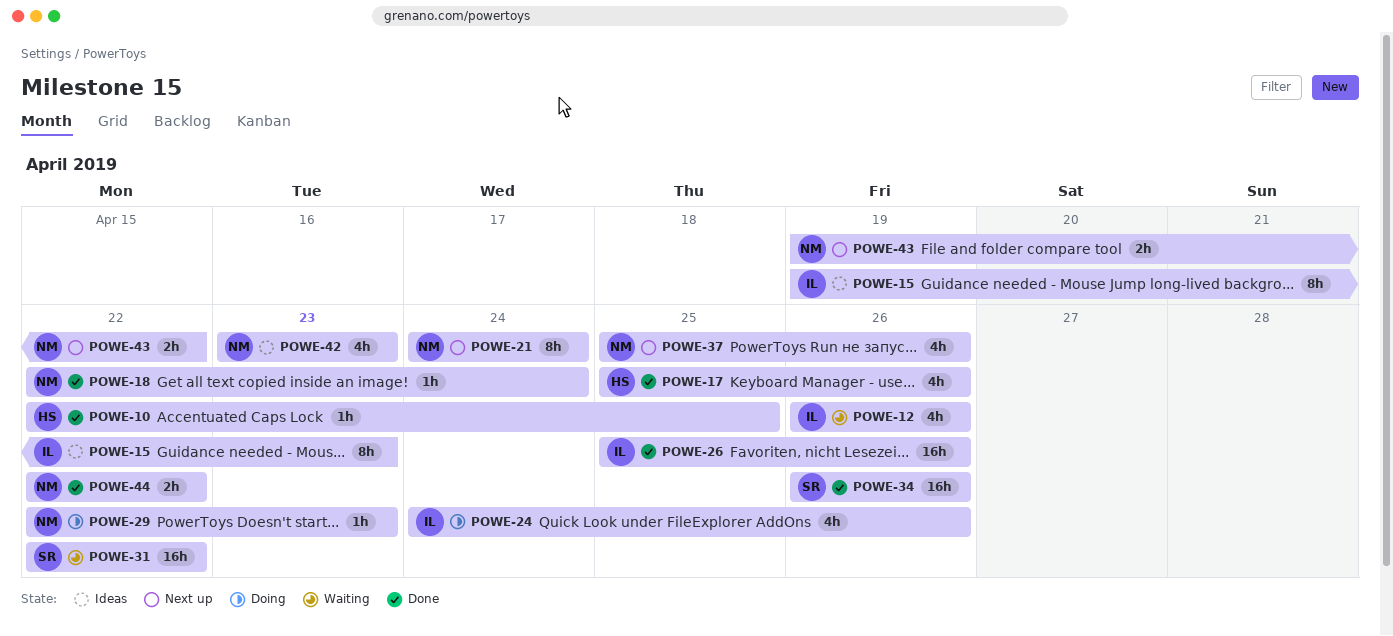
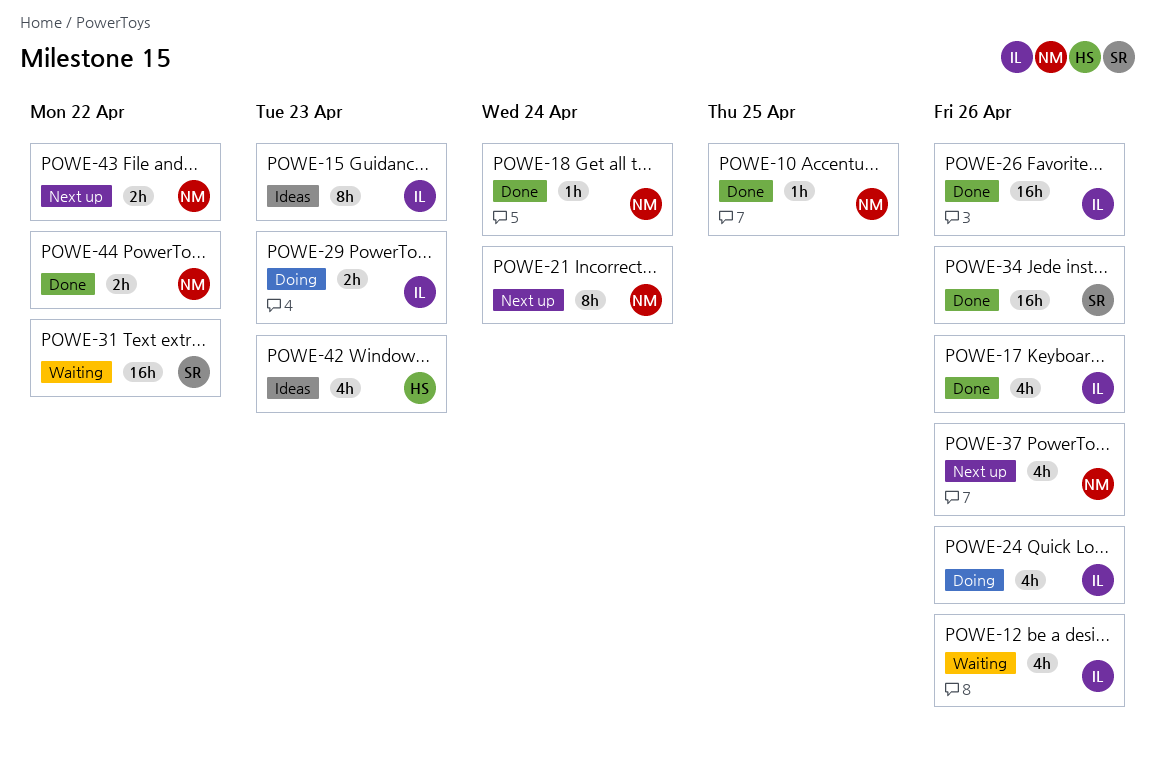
POWE-10, owner: HS -> NM
POWE-17, owner: HS -> IL
POWE-29, owner: NM -> IL
POWE-29, estimate: 1h -> 2h
POWE-42, owner: NM -> HS

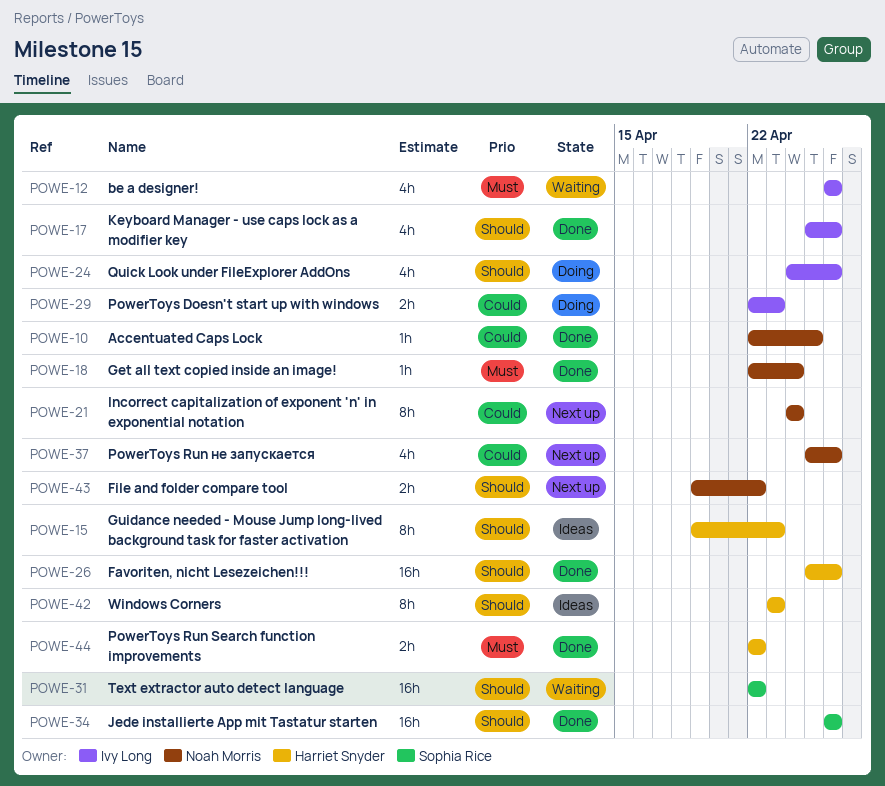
POWE-15, owner: Ivy Long -> Harriet Snyder
POWE-26, owner: Ivy Long -> Harriet Snyder
POWE-42, estimate: 4h -> 8h
POWE-44, owner: Noah Morris -> Harriet Snyder

